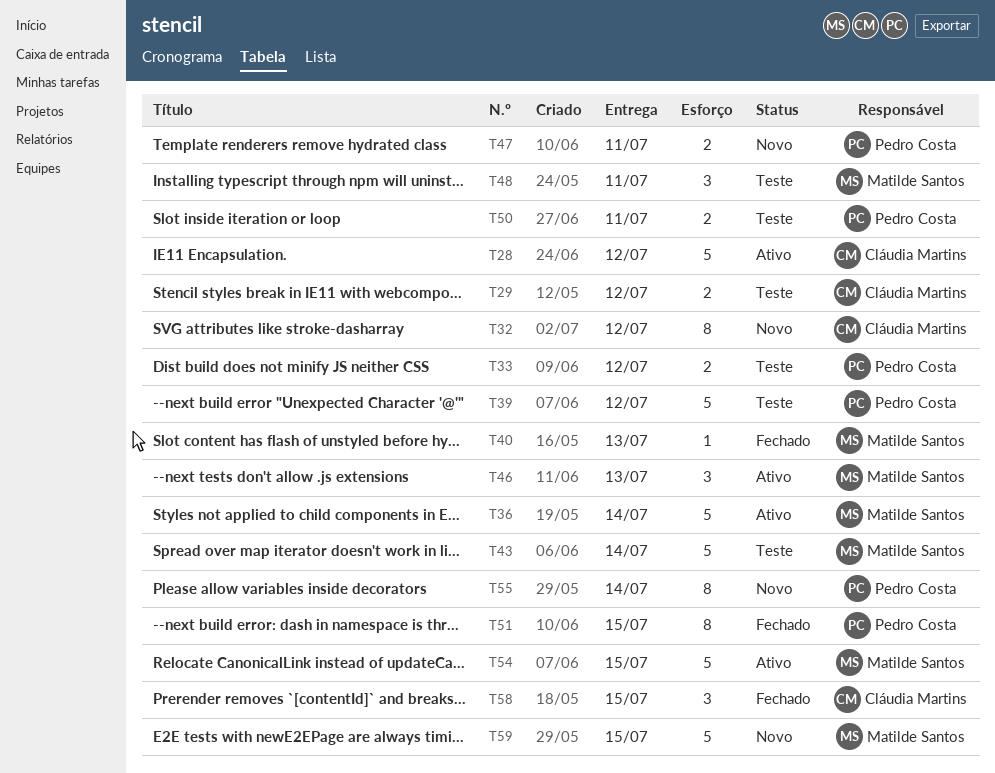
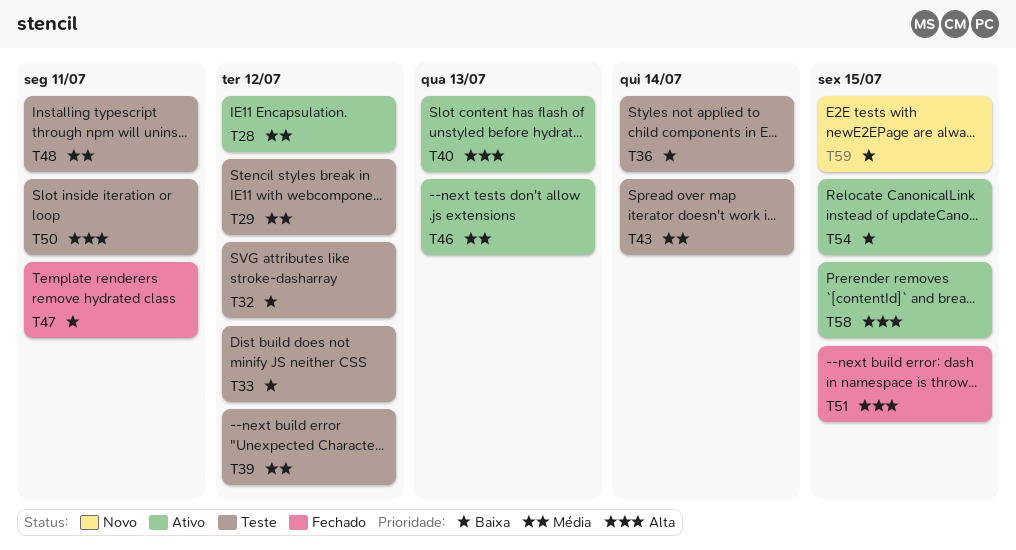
T32, status: Novo -> Teste
T36, status: Ativo -> Teste
T40, status: Fechado -> Ativo
T47, status: Novo -> Fechado
T55: present -> none
T58, status: Fechado -> Ativo

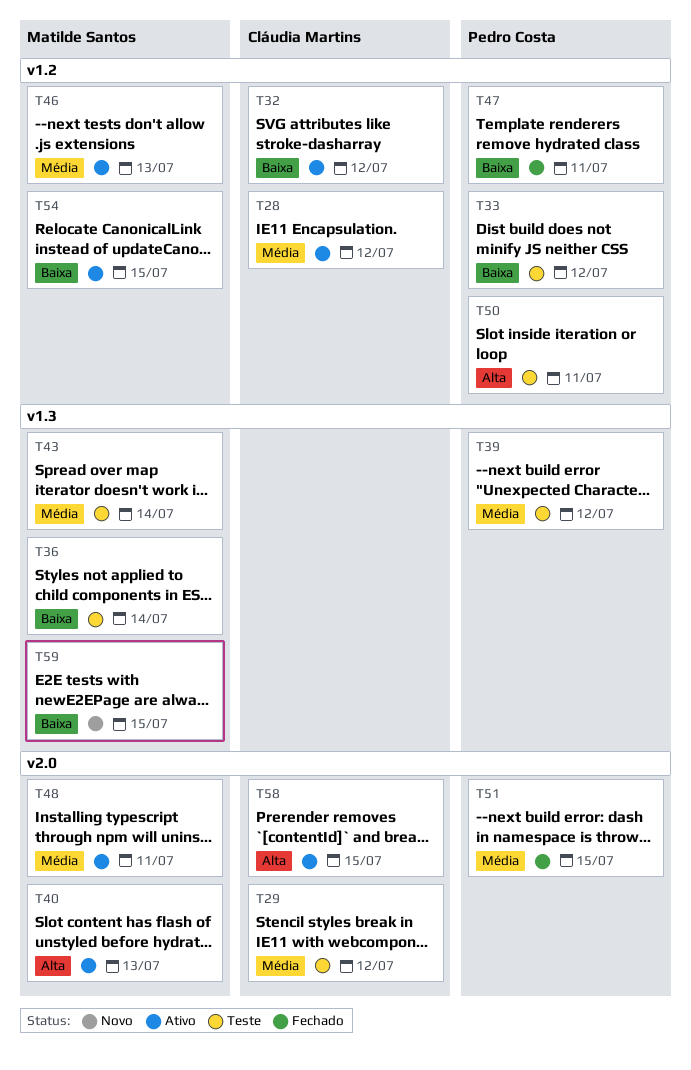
T32, status: Teste -> Ativo
T48, status: Teste -> Ativo
T51, priority: Alta -> Média

